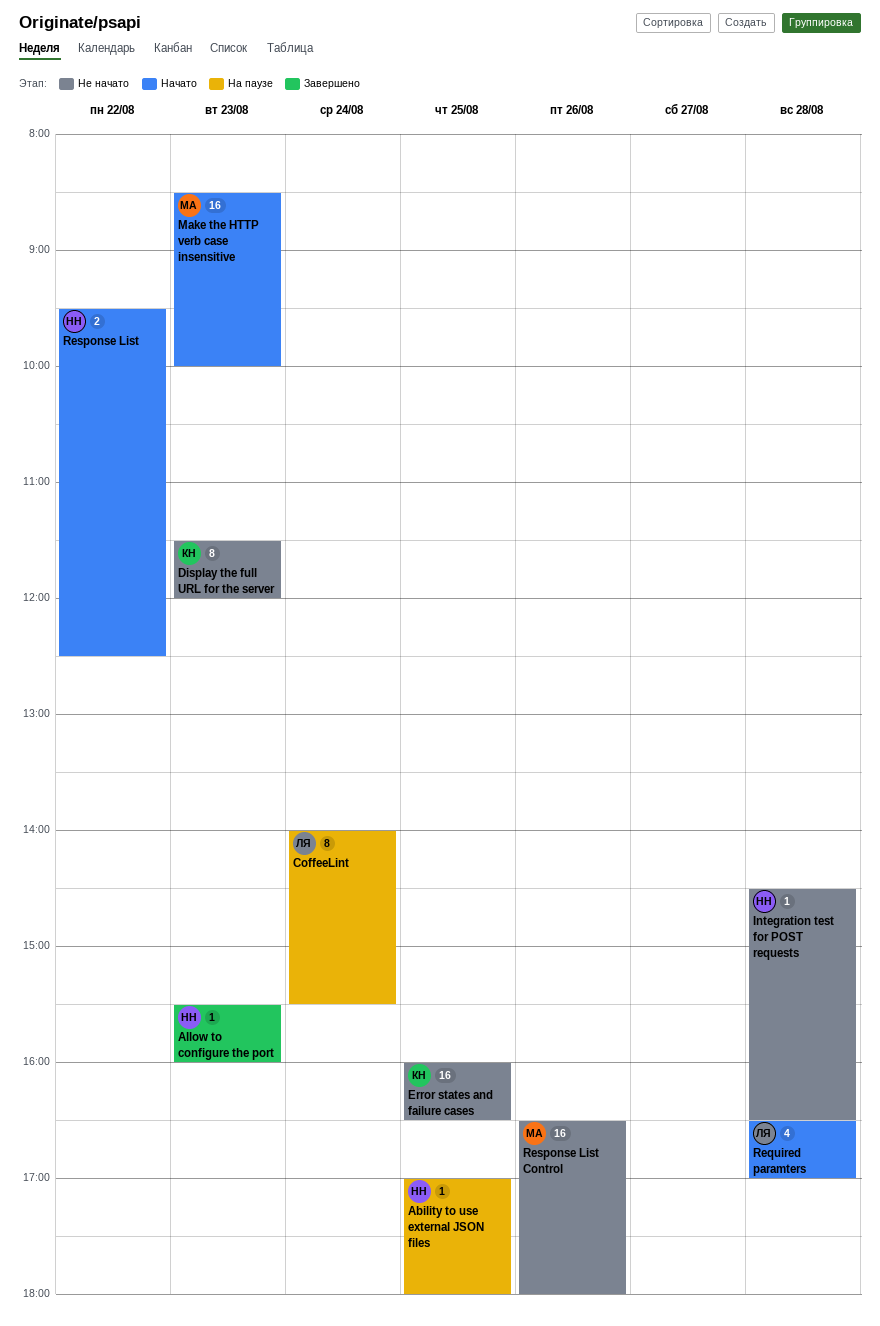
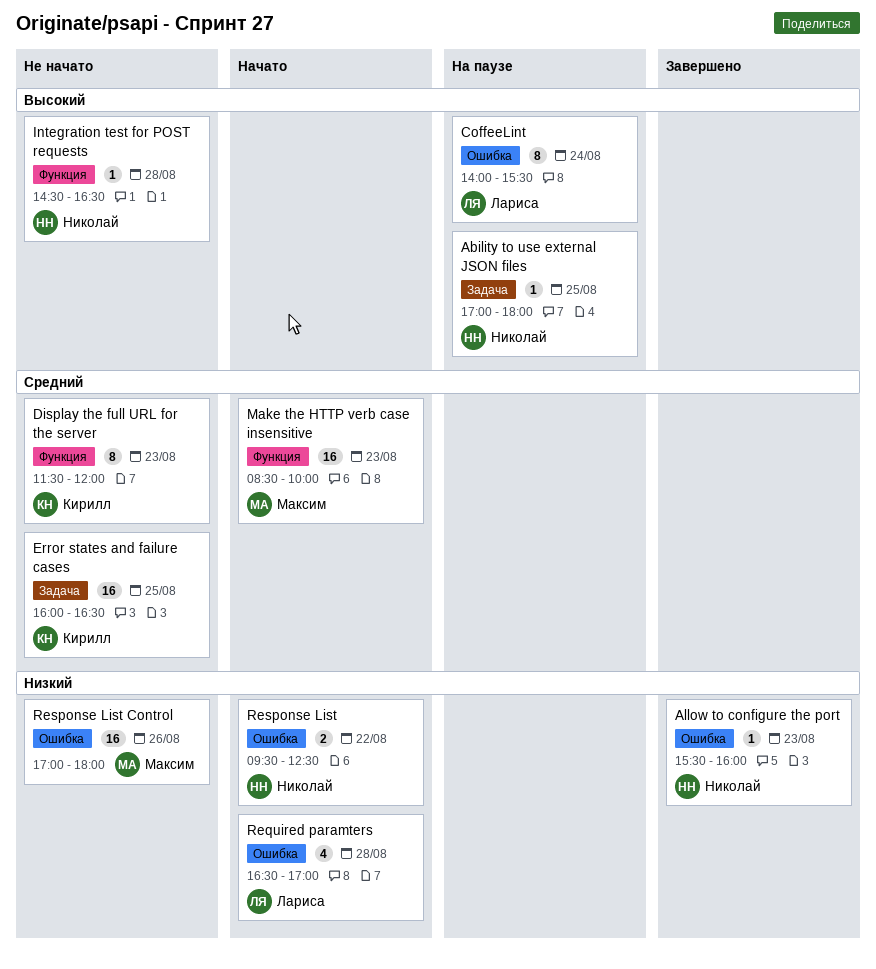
Response List Control, begins: 16:30 -> 17:00

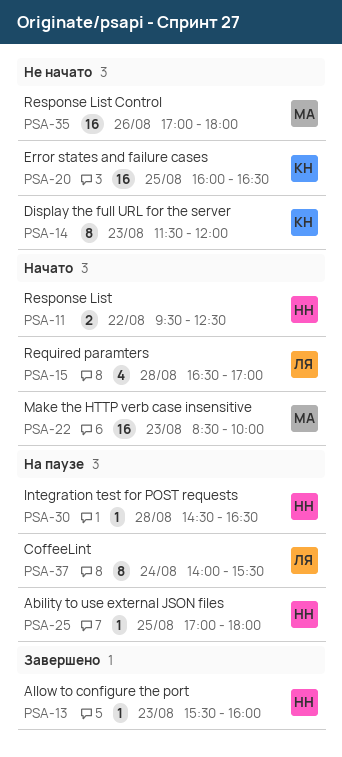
Integration test for POST requests, status: Не начато -> На паузе

